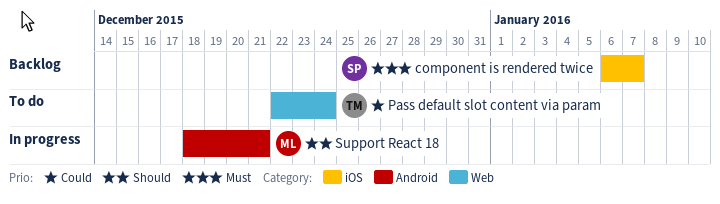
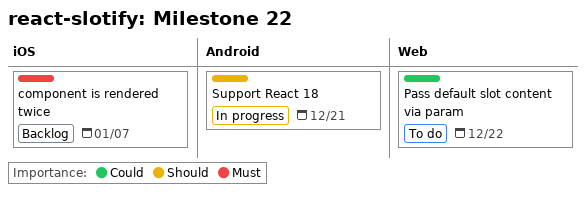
Pass default slot content via param, due: Dec 24 -> Dec 22

